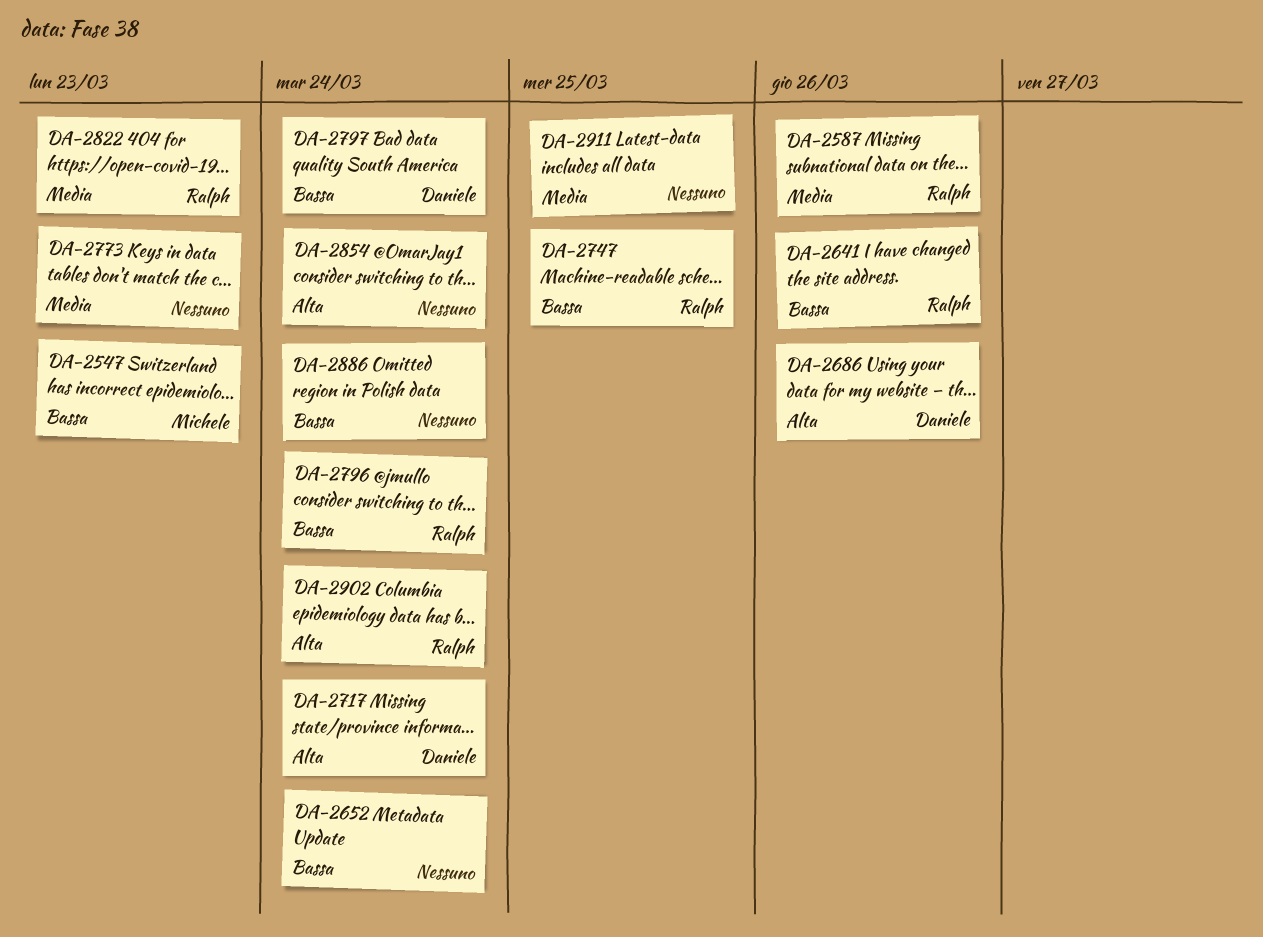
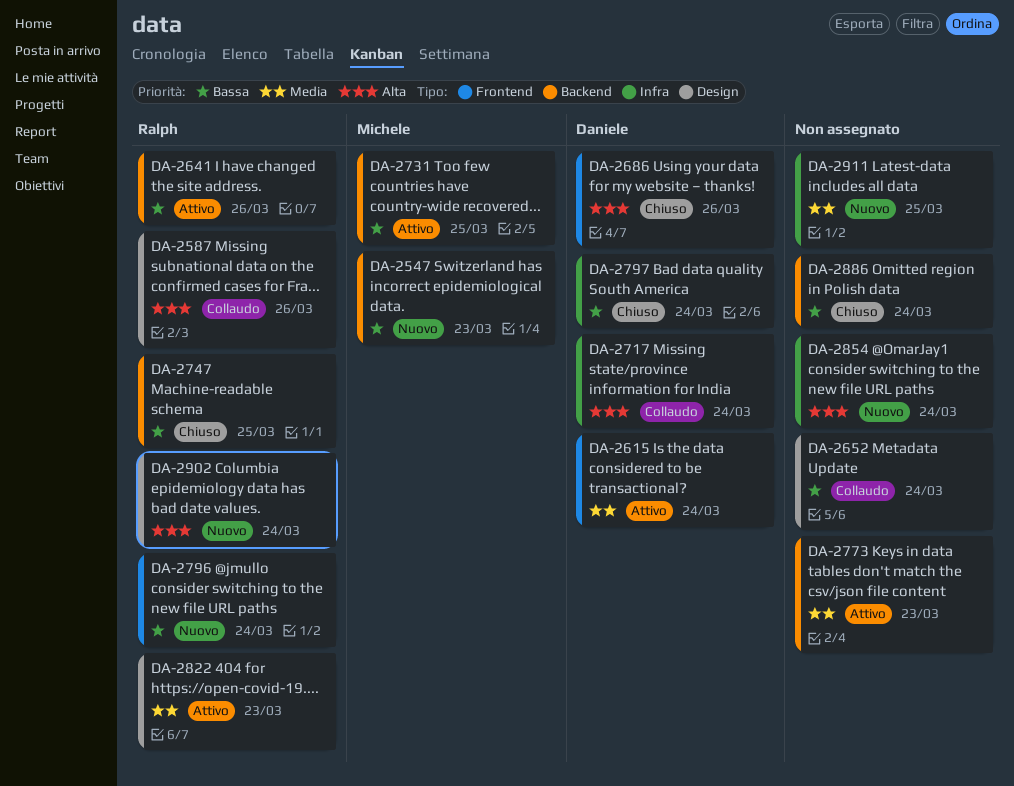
DA-2587, priority: Media -> Alta
DA-2615: none -> present
DA-2731: none -> present

